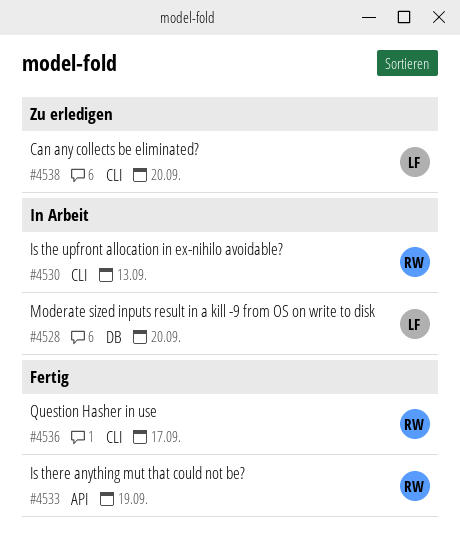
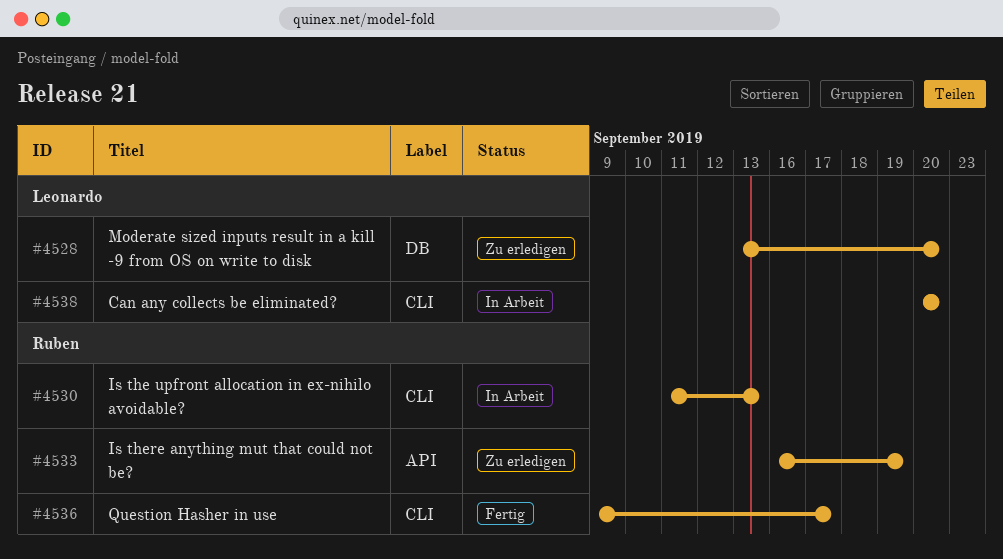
#4528, status: In Arbeit -> Zu erledigen
#4533, status: Fertig -> Zu erledigen
#4538, status: Zu erledigen -> In Arbeit

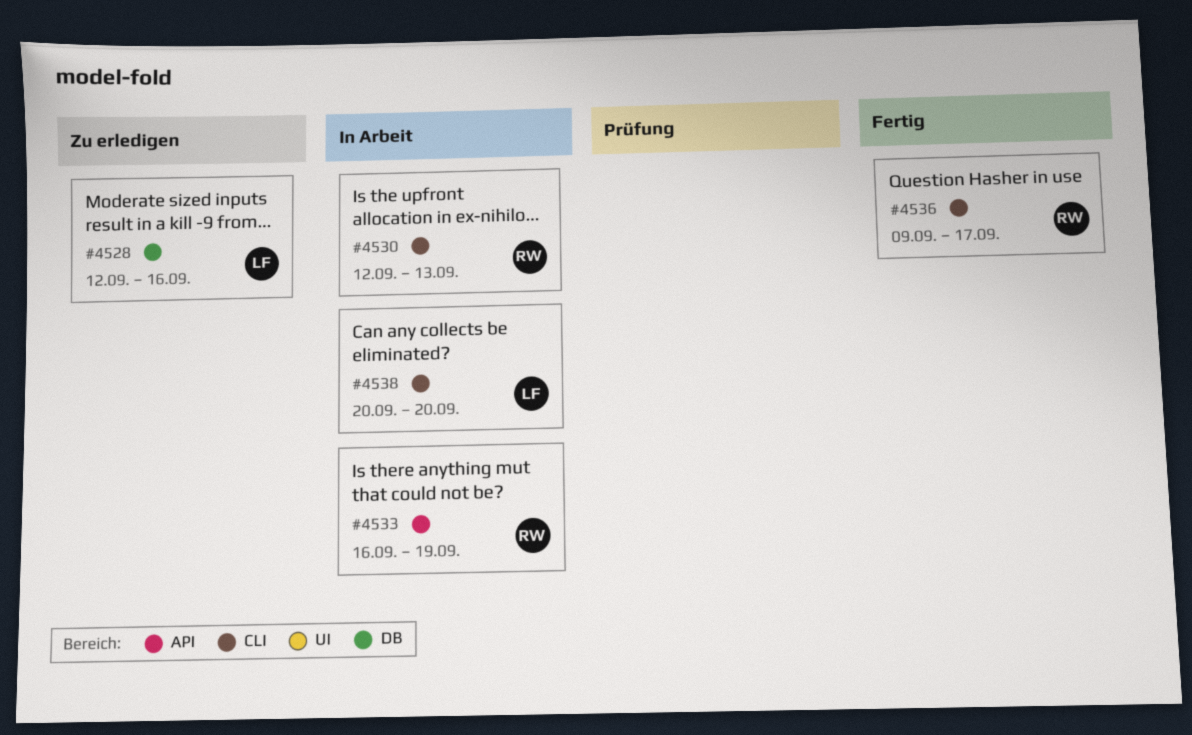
#4528, start: Sep 13 -> Sep 12
#4528, due: Sep 20 -> Sep 16
#4530, start: Sep 11 -> Sep 12
#4533, status: Zu erledigen -> In Arbeit

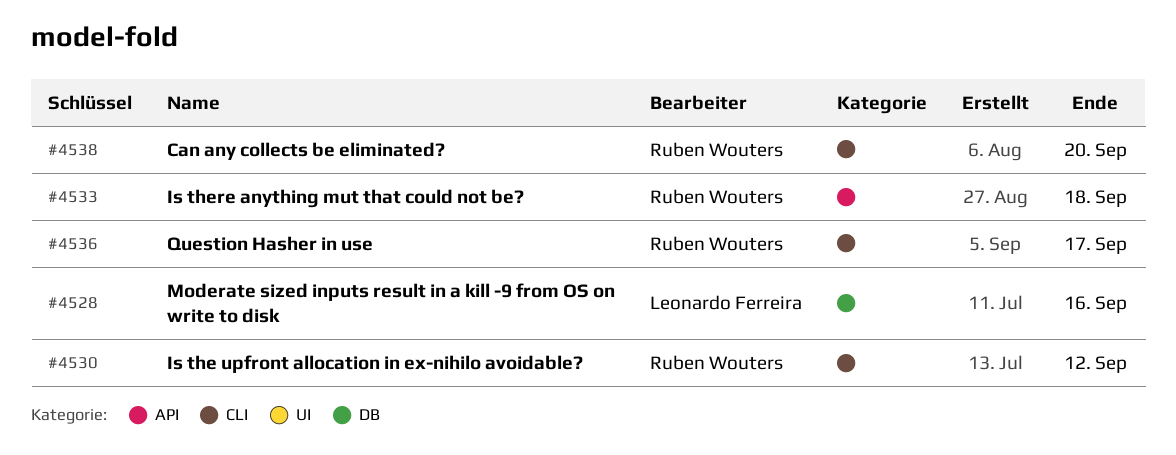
#4530, due: Sep 13 -> Sep 12
#4533, due: Sep 19 -> Sep 18
#4538, owner: Leonardo Ferreira -> Ruben Wouters

